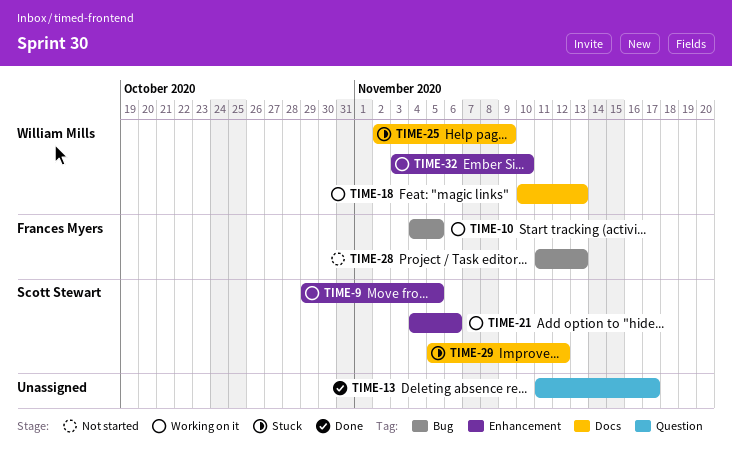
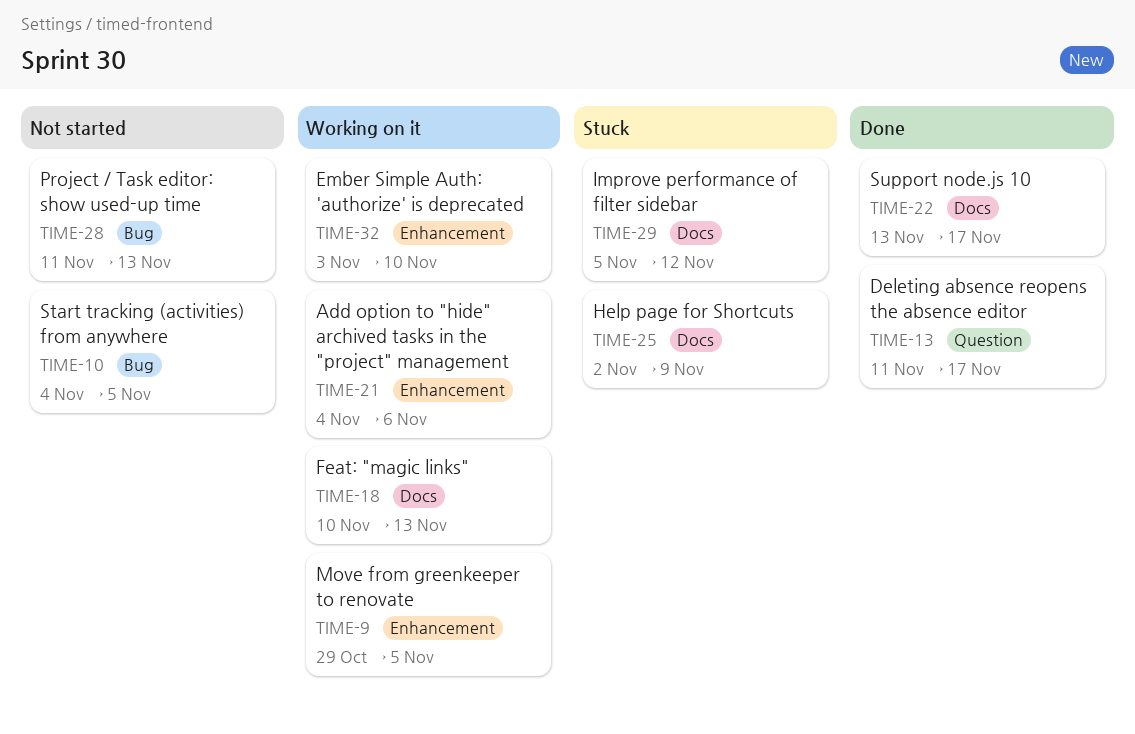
TIME-10, status: Working on it -> Not started
TIME-22: none -> present

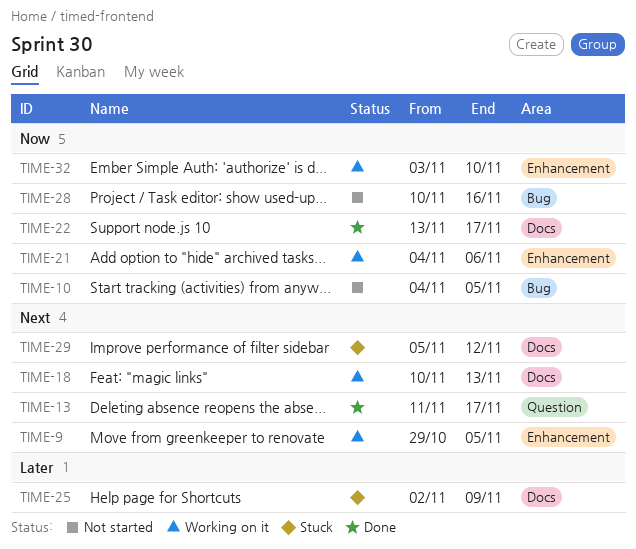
TIME-28, start: Nov 11 -> Nov 10
TIME-28, due: Nov 13 -> Nov 16

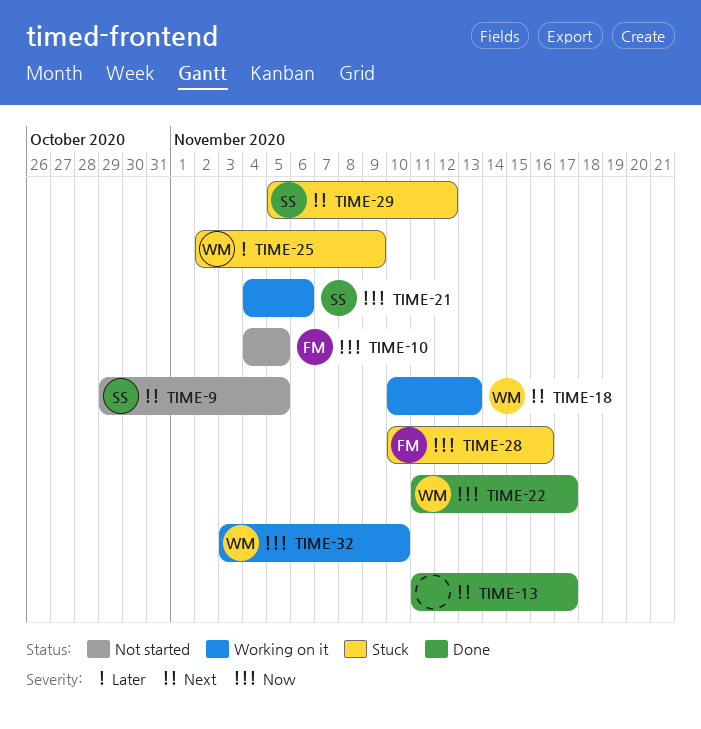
TIME-9, status: Working on it -> Not started
TIME-22, start: Nov 13 -> Nov 11
TIME-28, status: Not started -> Stuck

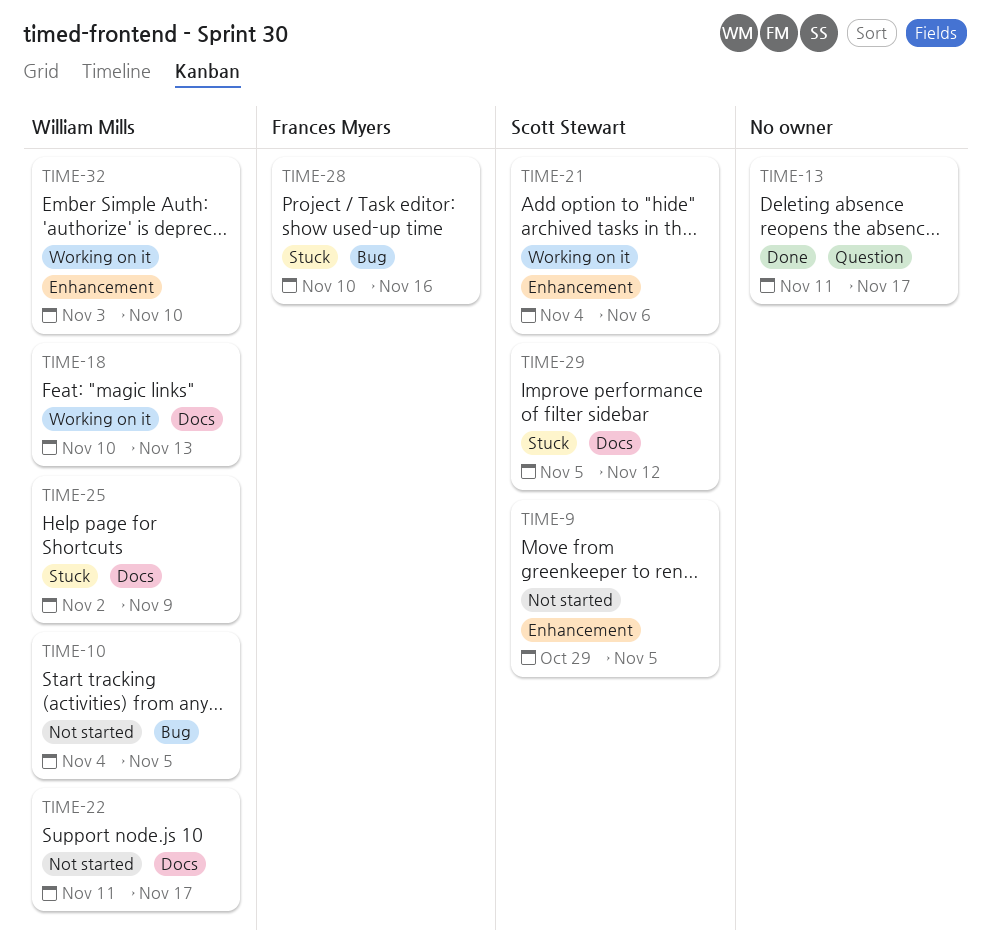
TIME-10, owner: Frances Myers -> William Mills
TIME-22, status: Done -> Not started

